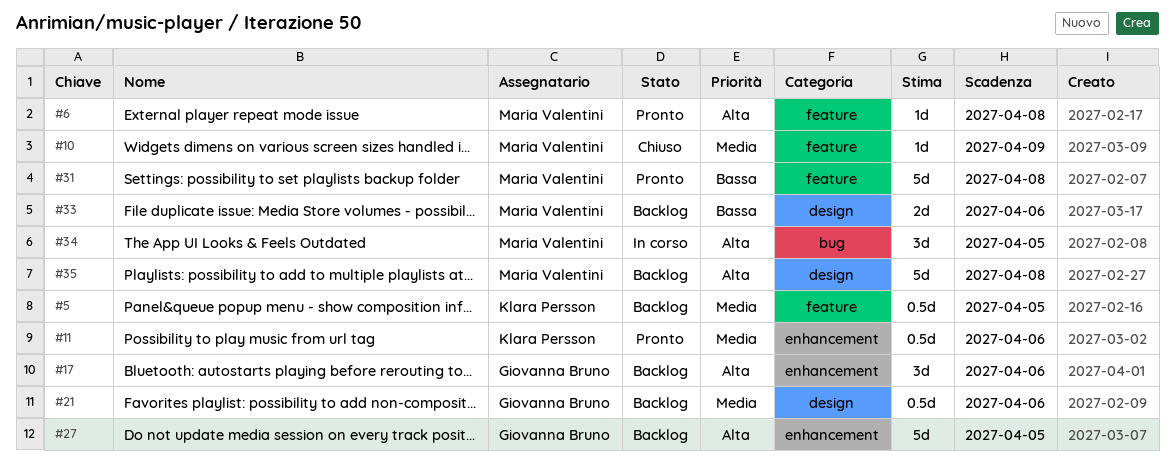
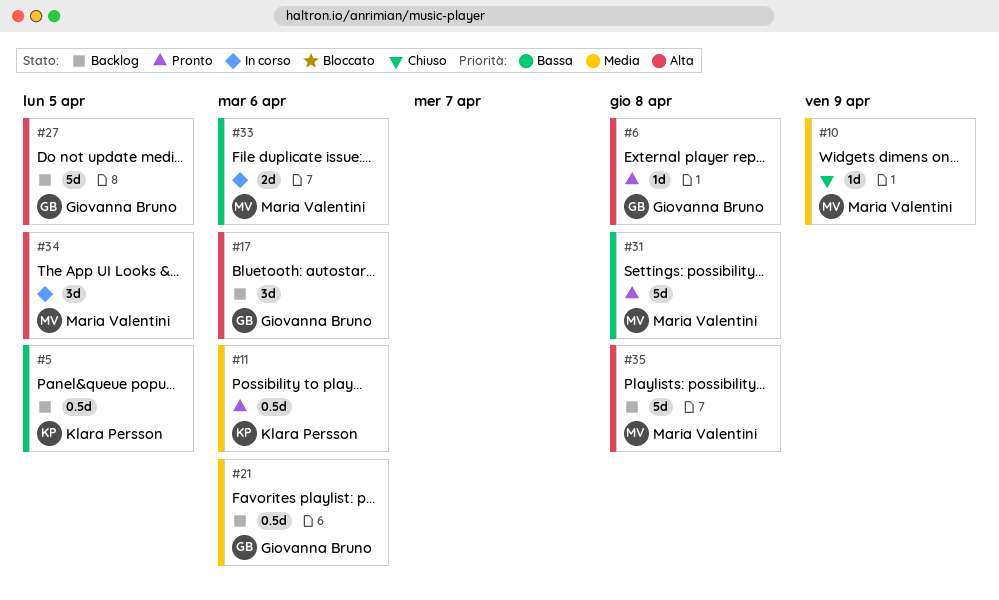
#5, priority: Media -> Bassa
#6, owner: Maria Valentini -> Giovanna Bruno
#33, status: Backlog -> In corso

